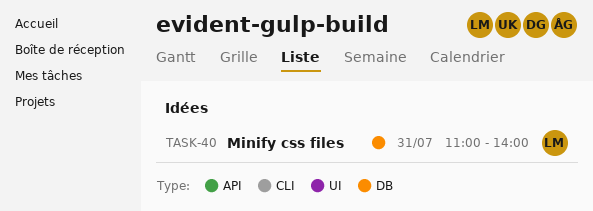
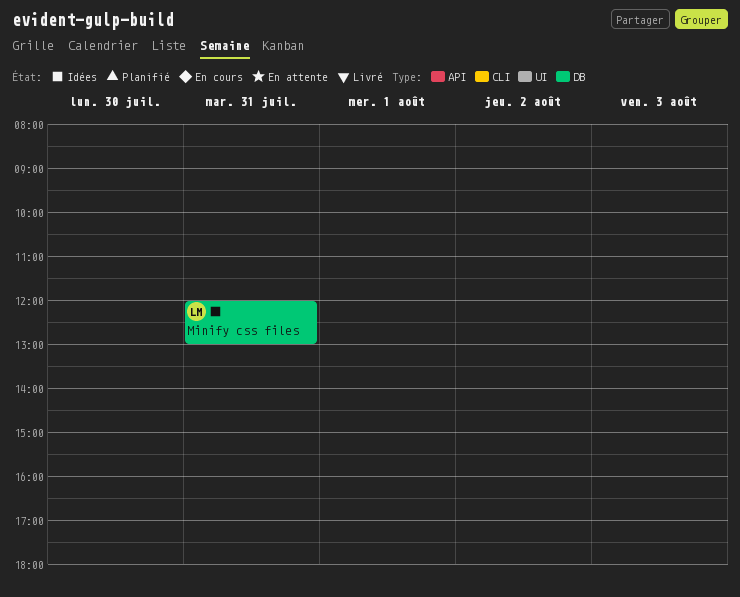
Minify css files, begins: 11:00 -> 12:00
Minify css files, ends: 14:00 -> 13:00

